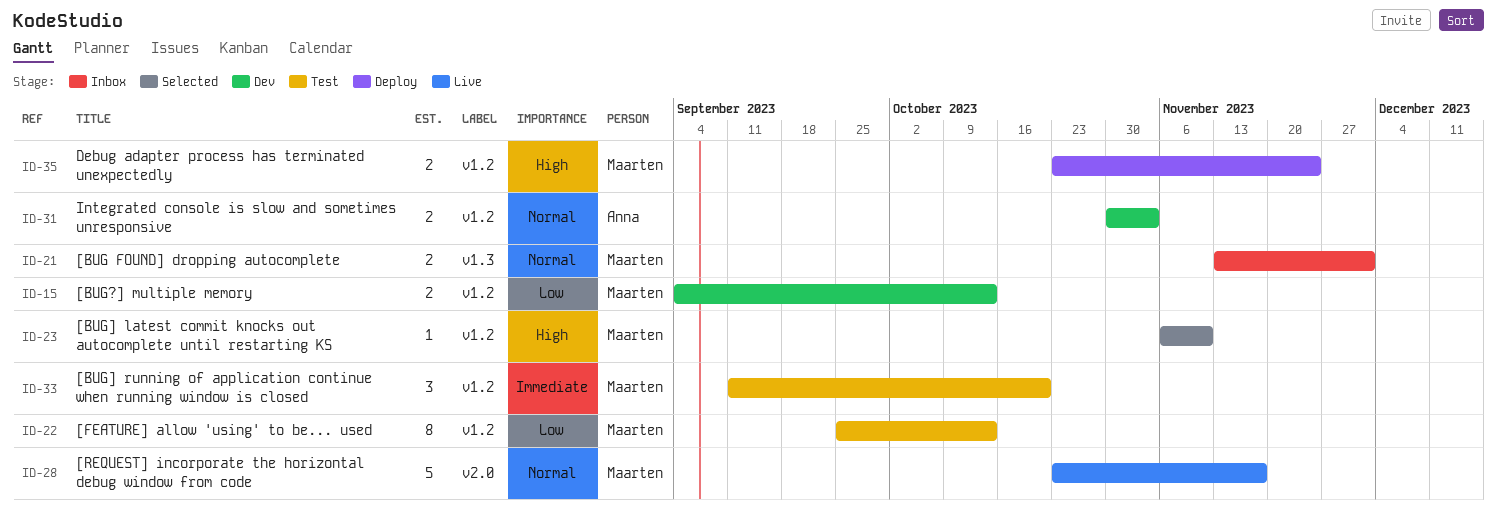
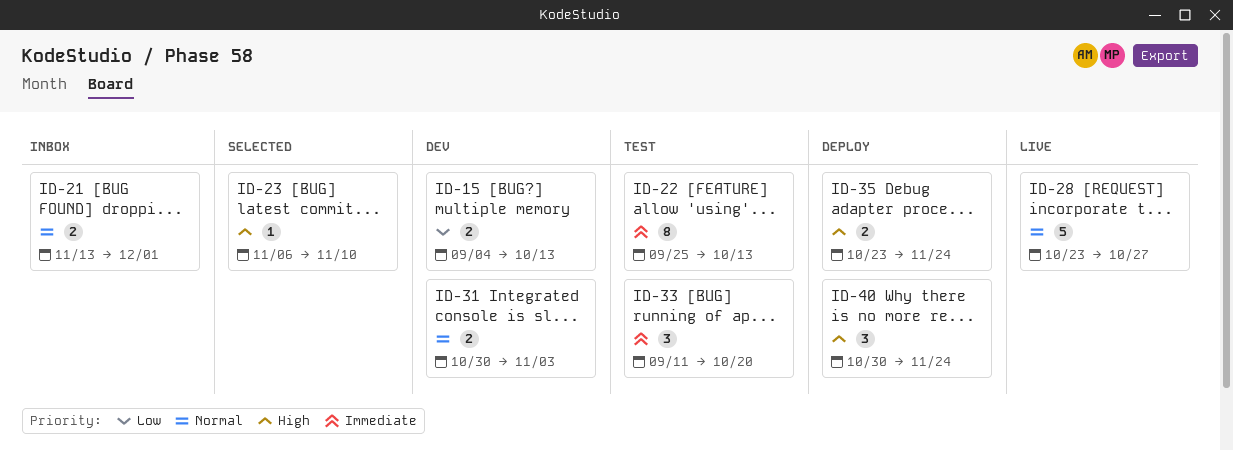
ID-22, priority: Low -> Immediate
ID-28, due: Nov 17 -> Oct 27
ID-40: none -> present

